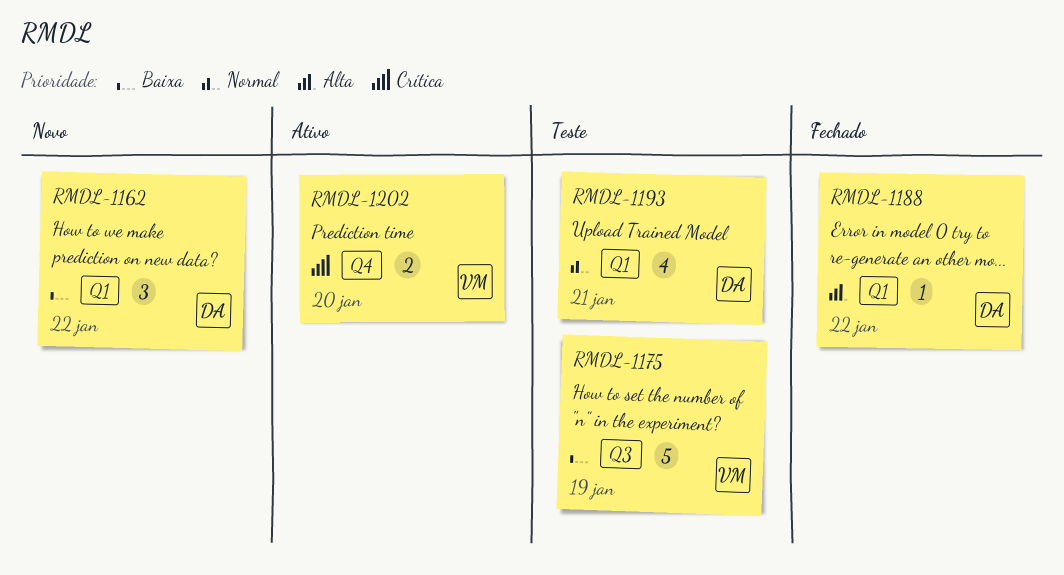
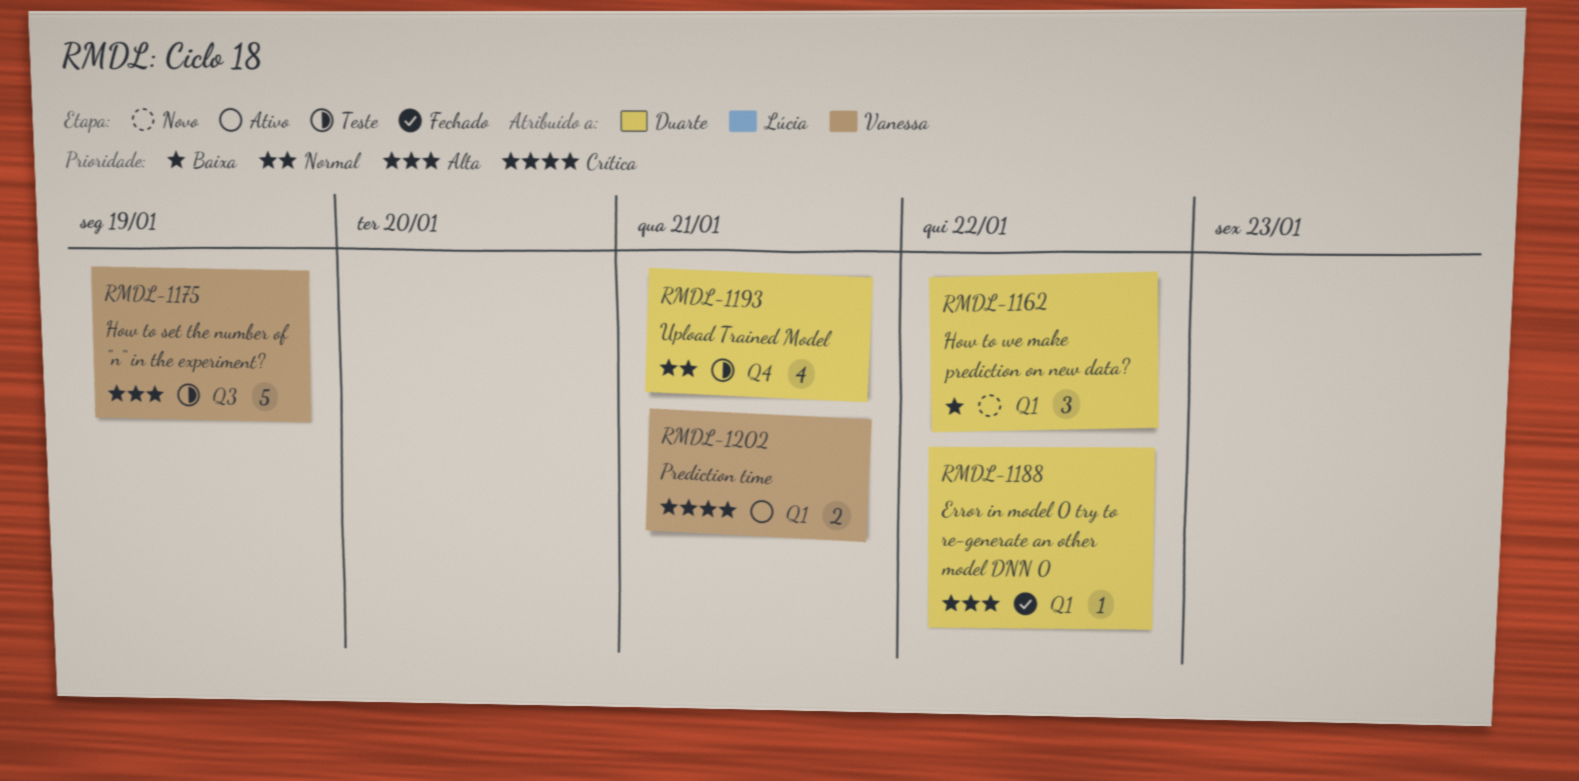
RMDL-1175, priority: Baixa -> Alta
RMDL-1193, label: Q1 -> Q4
RMDL-1202, label: Q4 -> Q1
RMDL-1202, due: Jan 20 -> Jan 21

